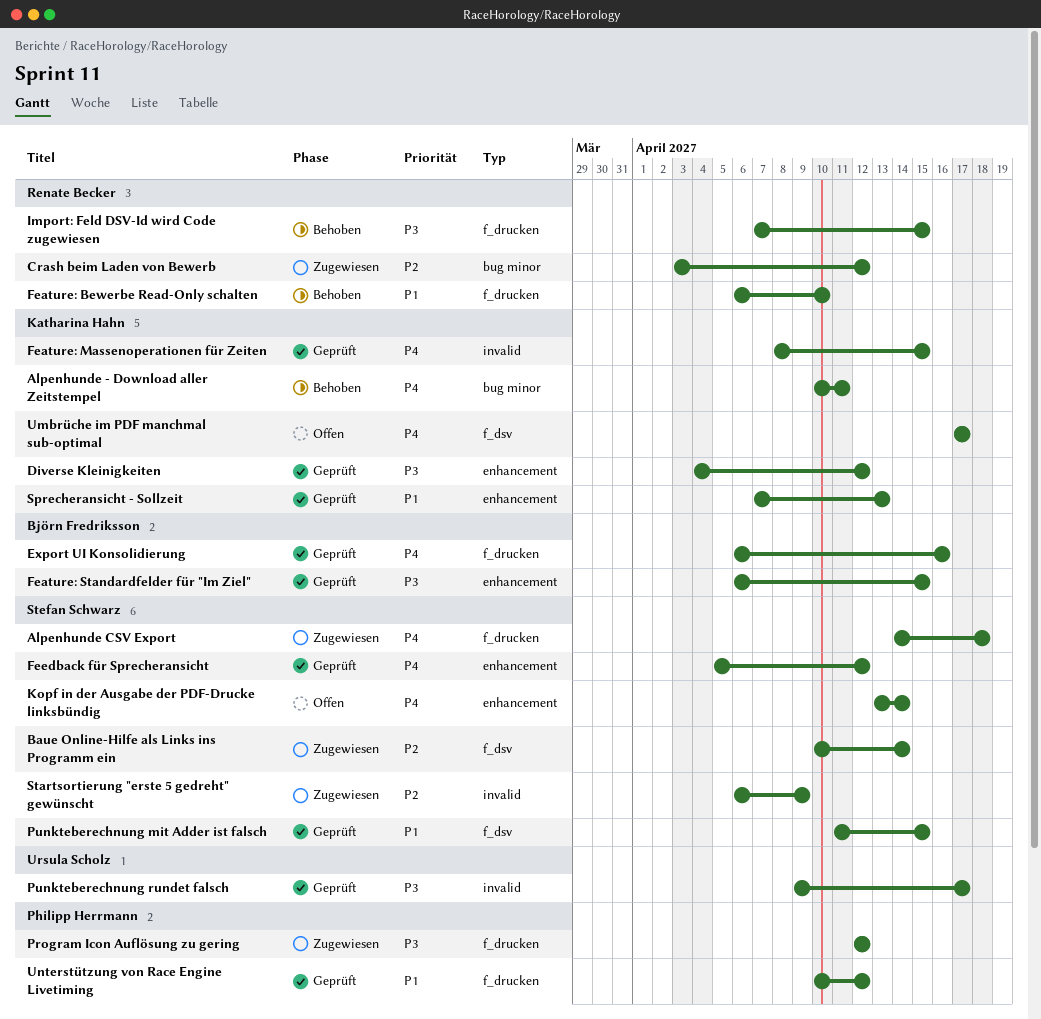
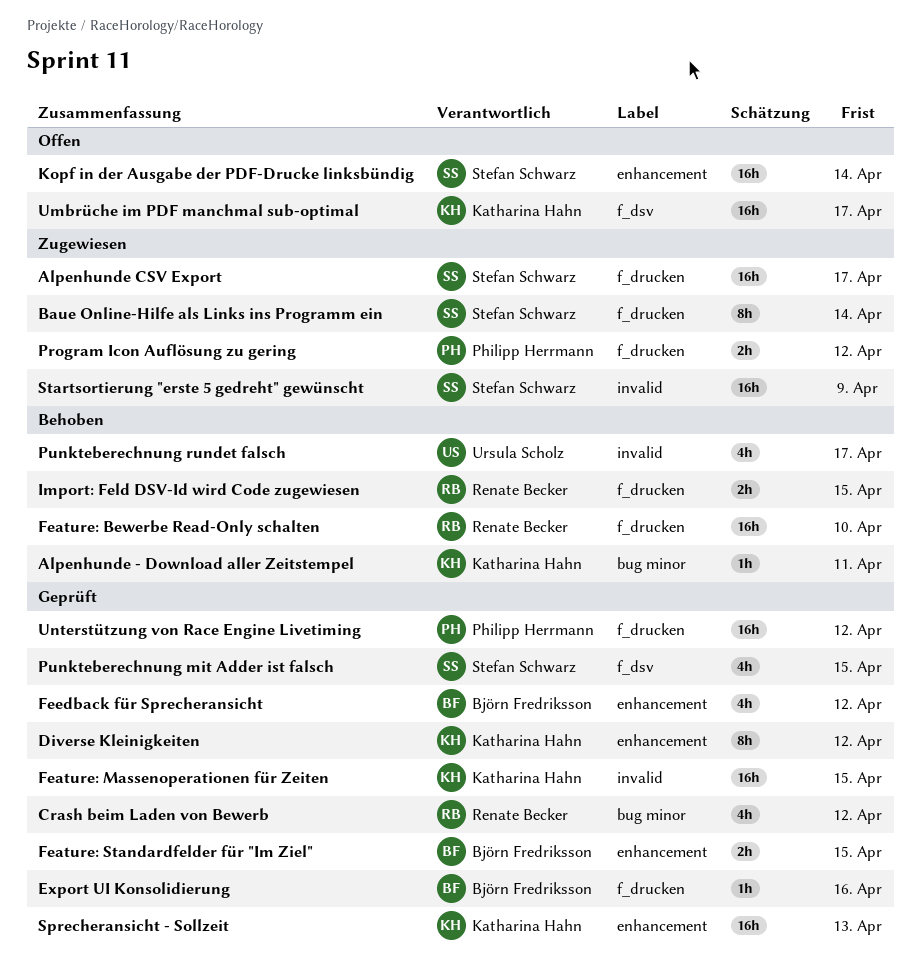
Alpenhunde CSV Export, due: Apr 18 -> Apr 17
Baue Online-Hilfe als Links ins Programm ein, label: f_dsv -> f_drucken
Crash beim Laden von Bewerb, status: Zugewiesen -> Geprüft
Feedback für Sprecheransicht, owner: Stefan Schwarz -> Björn Fredriksson
Punkteberechnung rundet falsch, status: Geprüft -> Behoben

